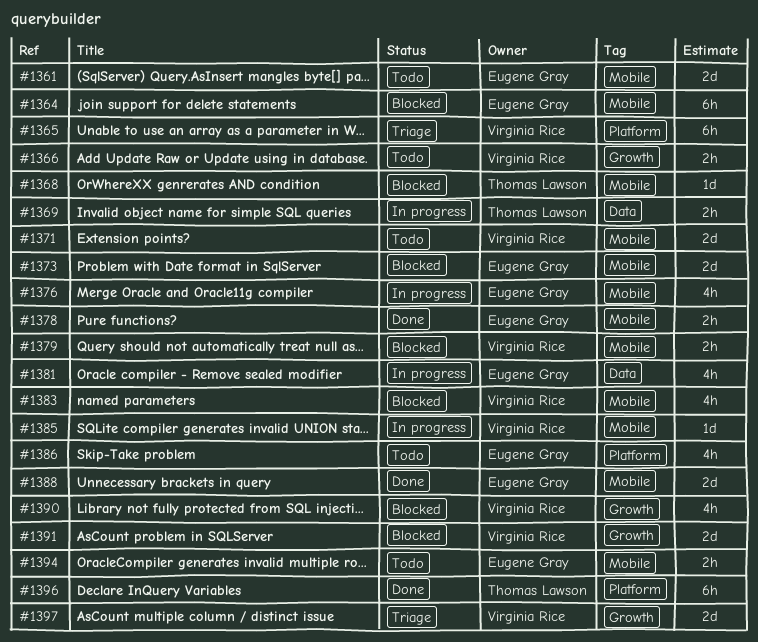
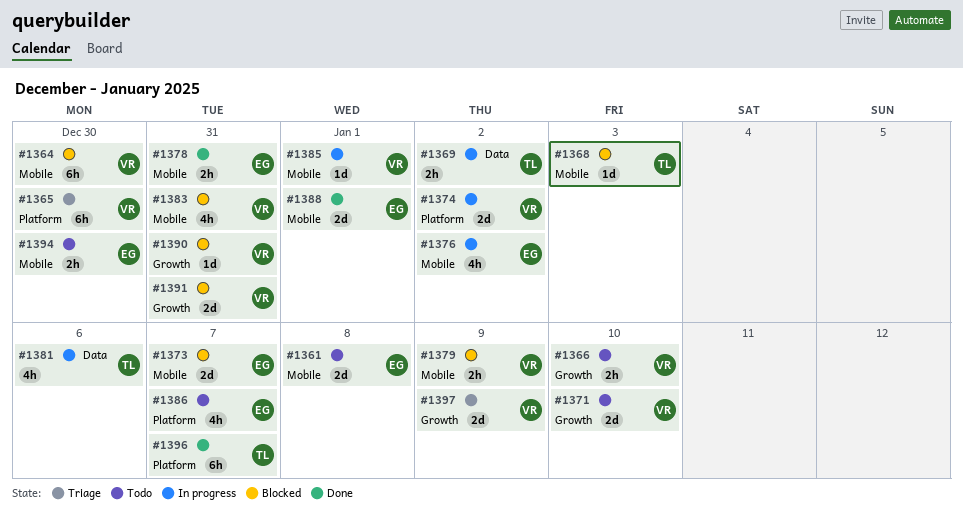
#1364, owner: Eugene Gray -> Virginia Rice
#1371, label: Mobile -> Growth
#1374: none -> present
#1381, owner: Eugene Gray -> Thomas Lawson
#1390, estimate: 4h -> 1d

